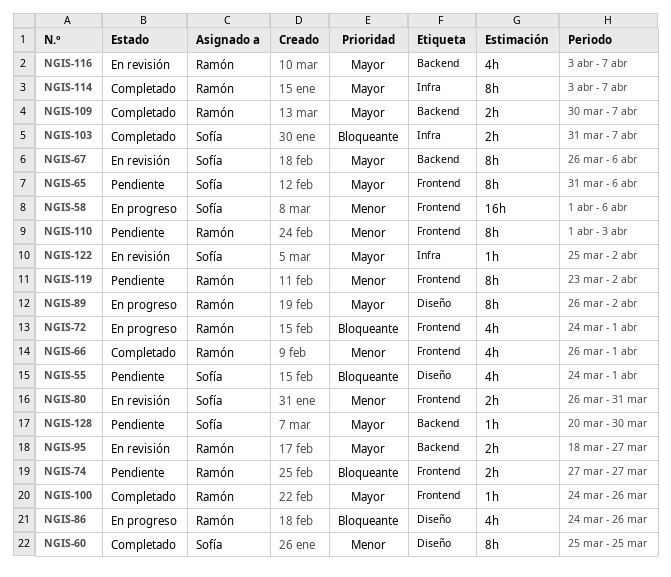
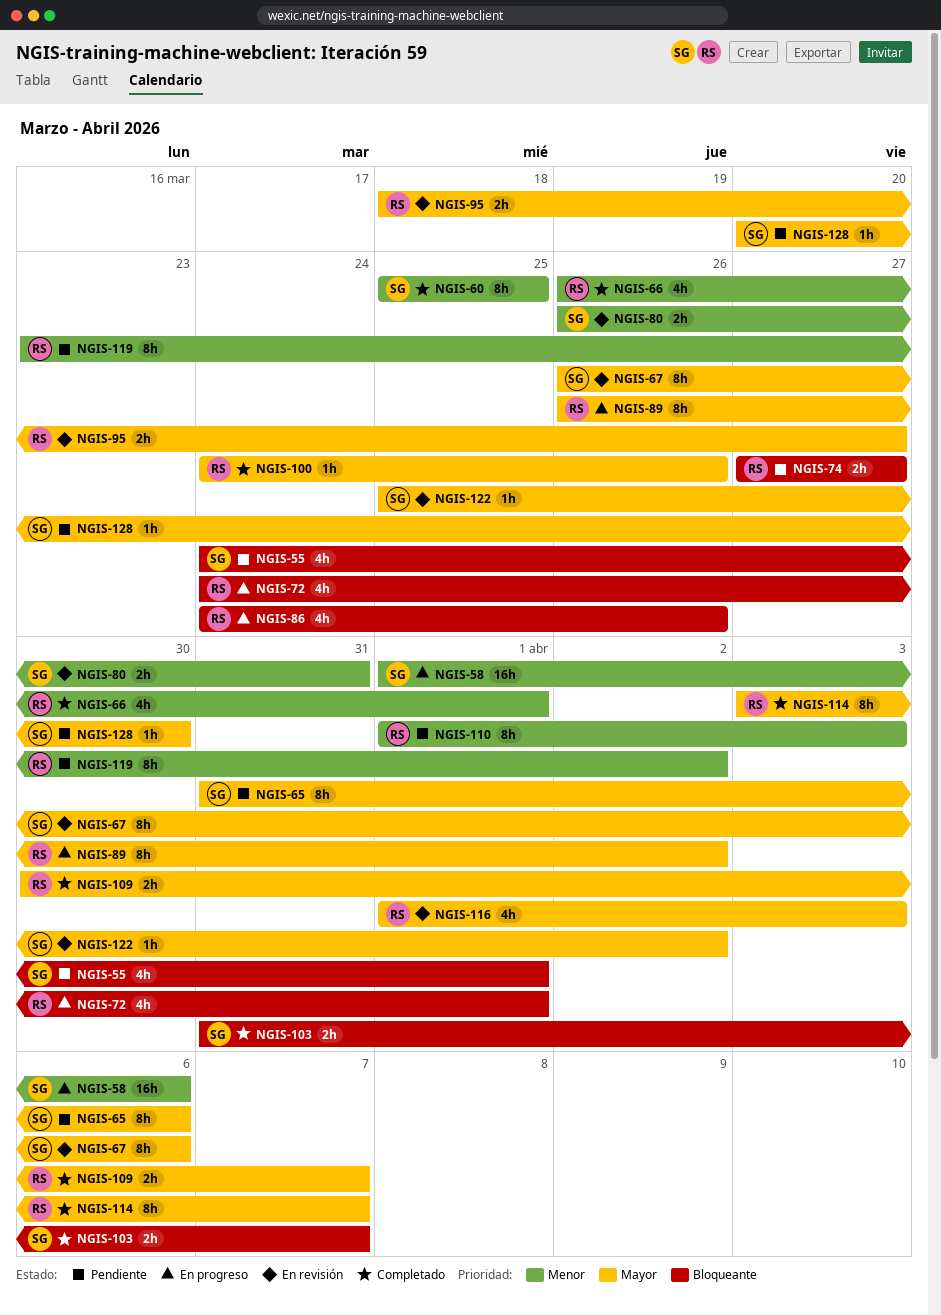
NGIS-116, start: Apr 3 -> Apr 1
NGIS-116, due: Apr 7 -> Apr 3

